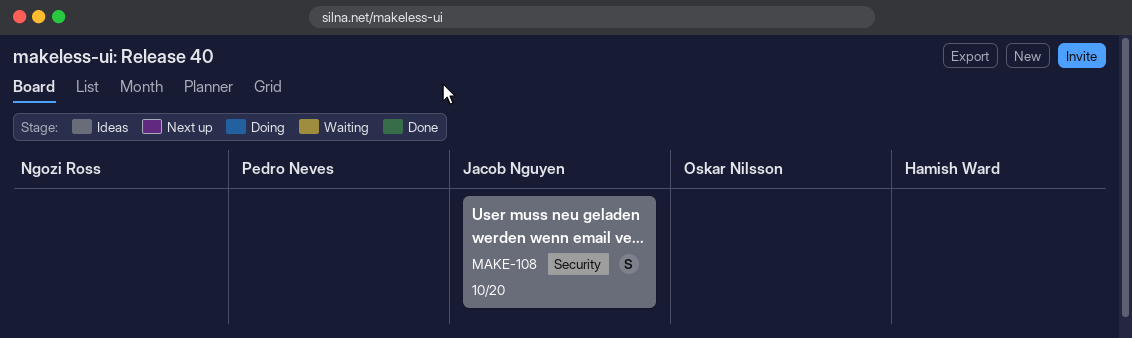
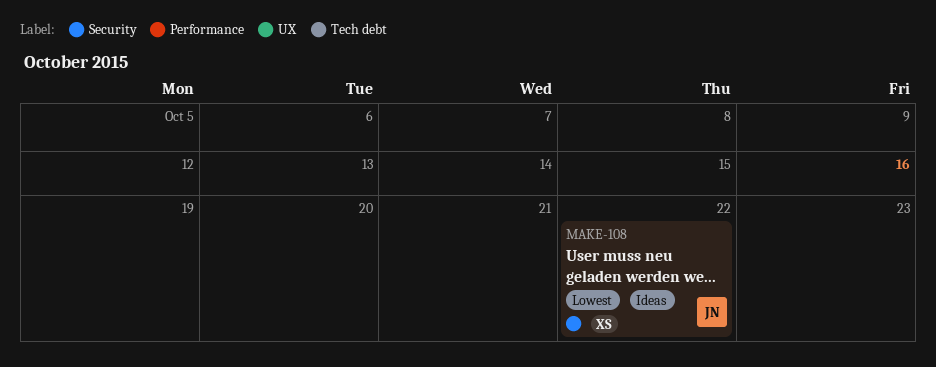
MAKE-108, estimate: S -> XS
MAKE-108, due: Oct 20 -> Oct 22

